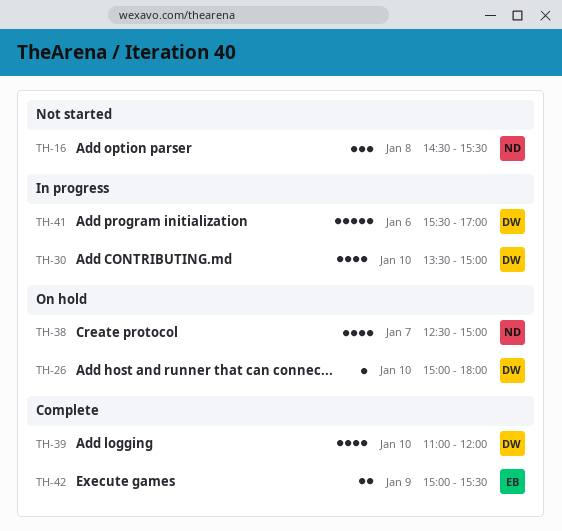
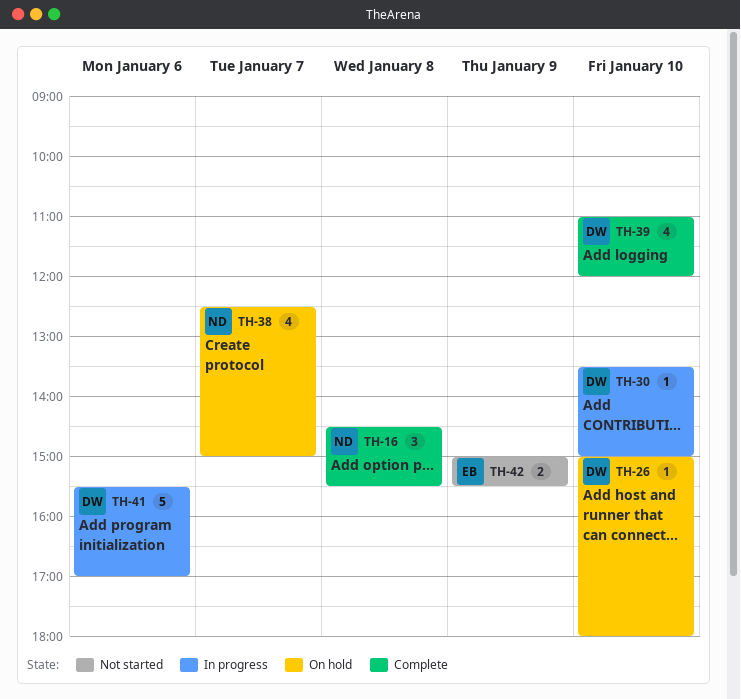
TH-16, status: Not started -> Complete
TH-30, estimate: 4 -> 1
TH-42, status: Complete -> Not started

